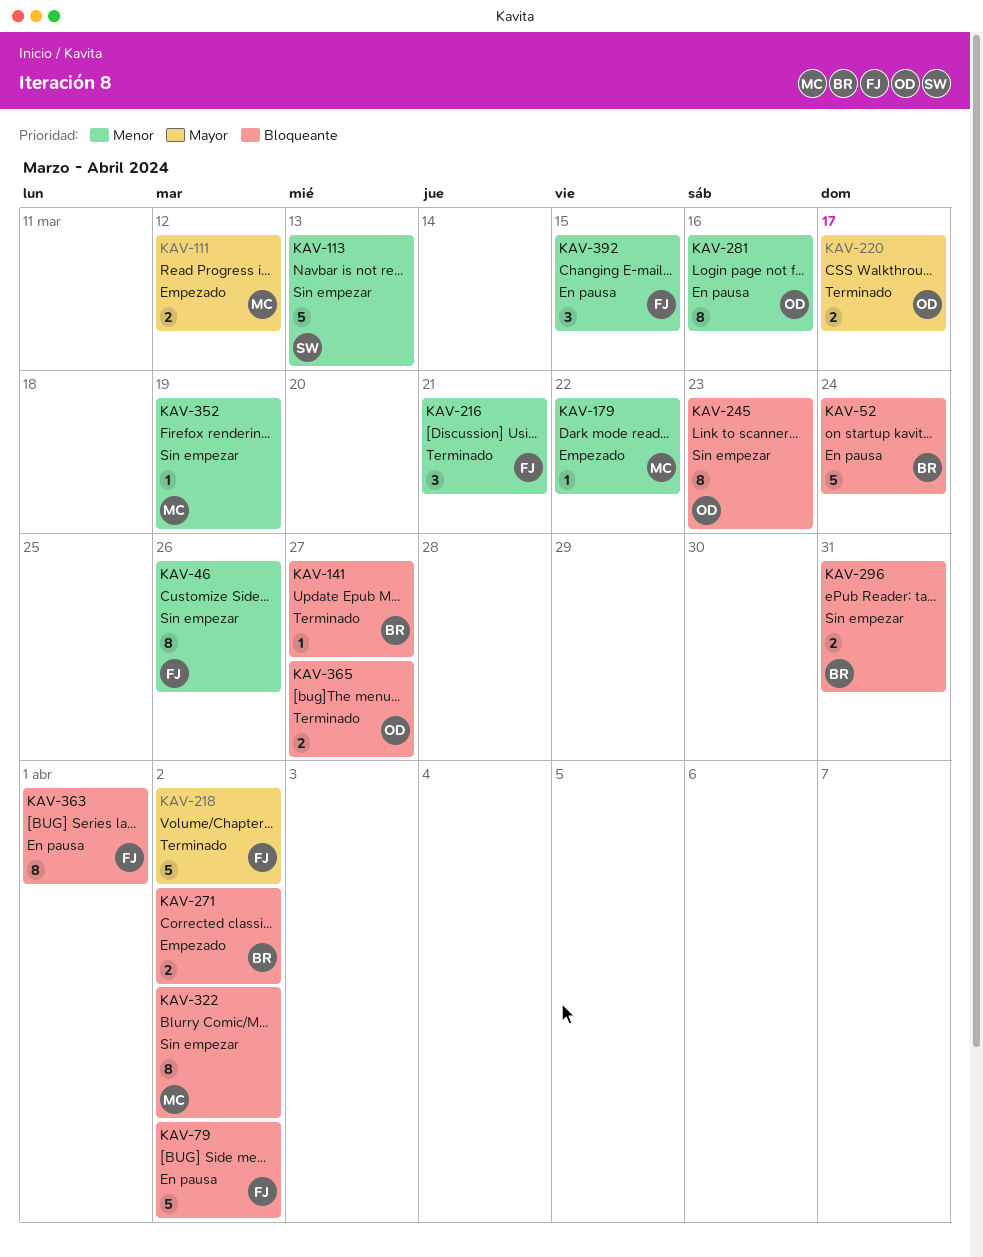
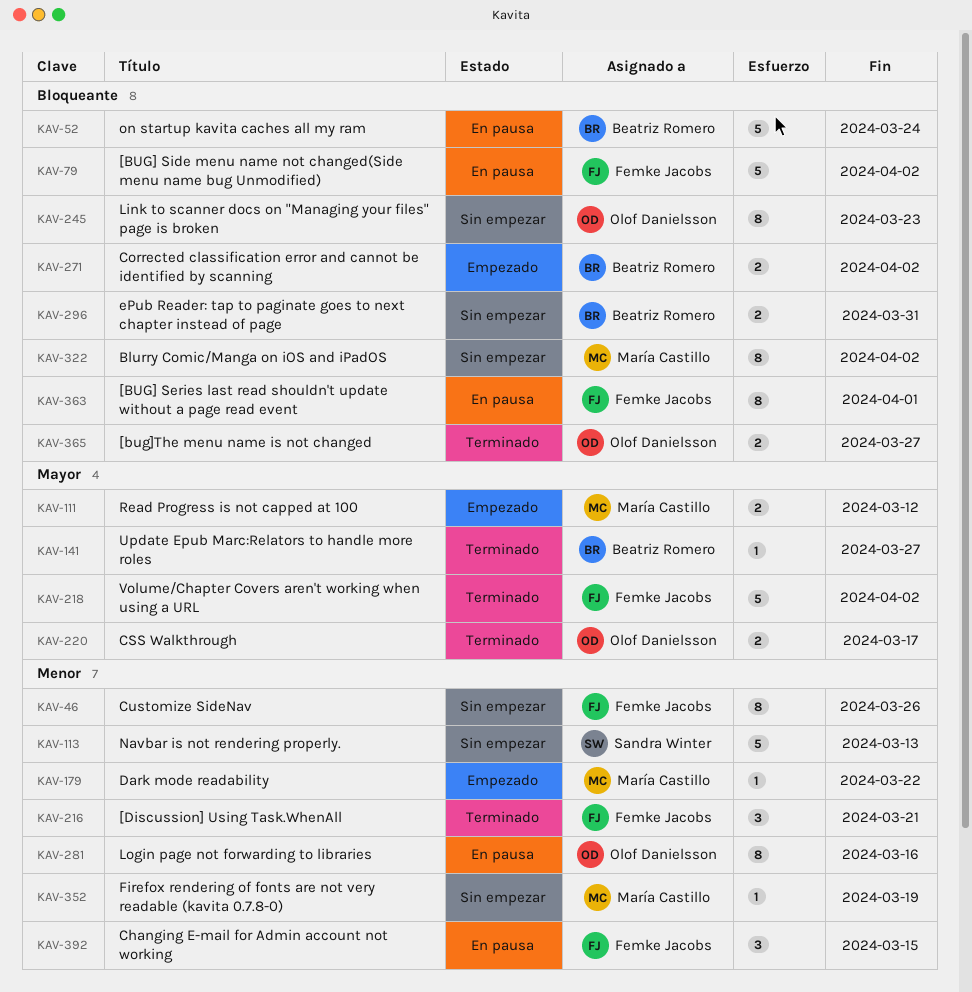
KAV-141, priority: Bloqueante -> Mayor

